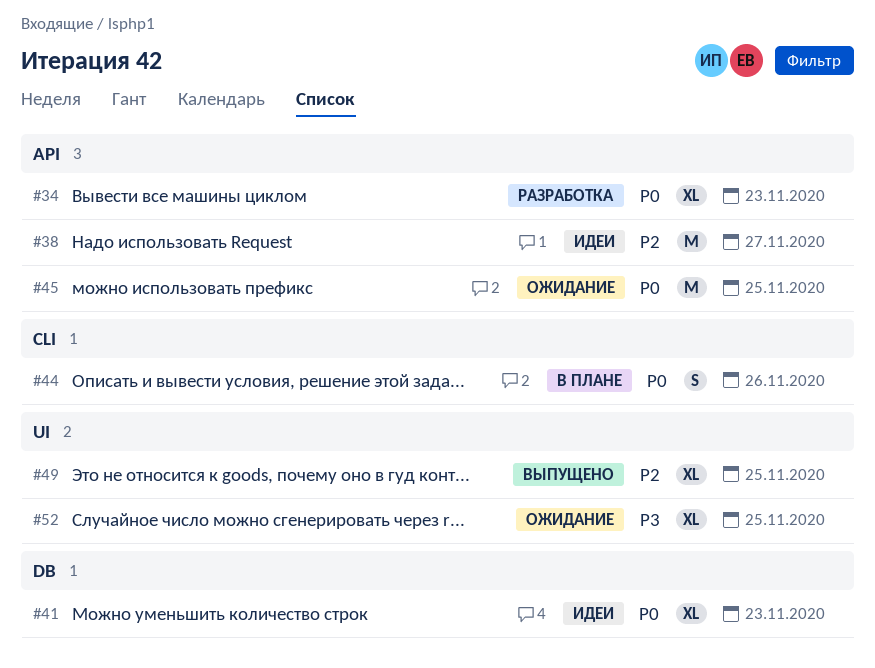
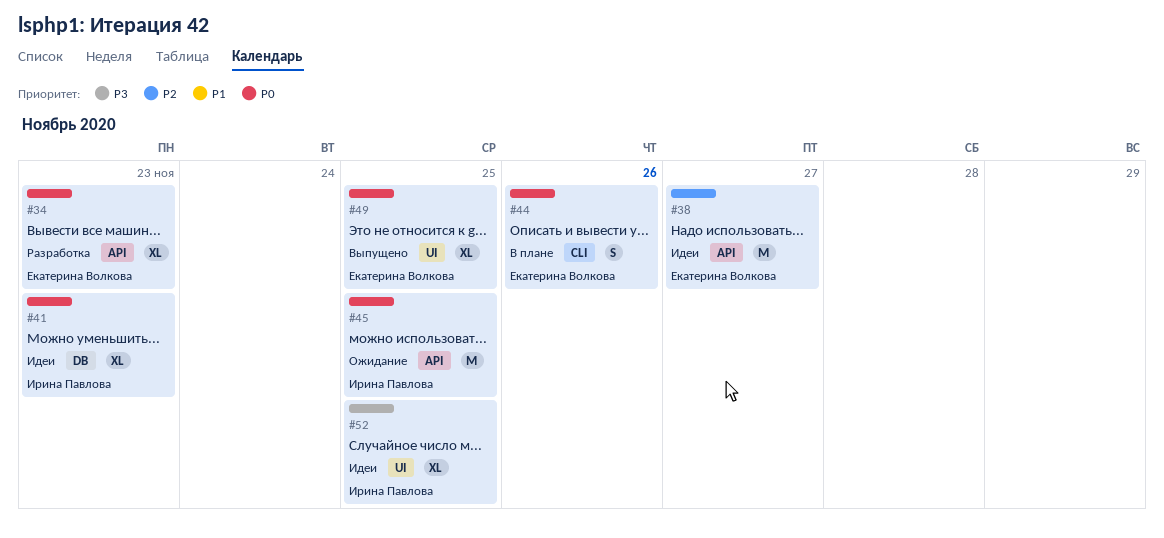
#49, priority: P2 -> P0
#52, status: Ожидание -> Идеи

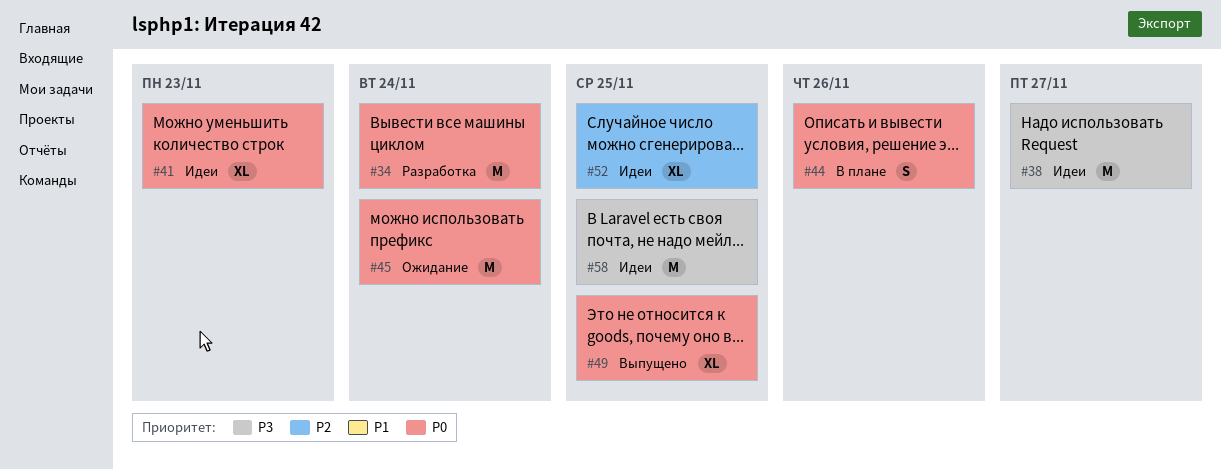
#34, estimate: XL -> M
#34, due: Nov 23 -> Nov 24
#38, priority: P2 -> P3
#45, due: Nov 25 -> Nov 24
#52, priority: P3 -> P2
#58: none -> present

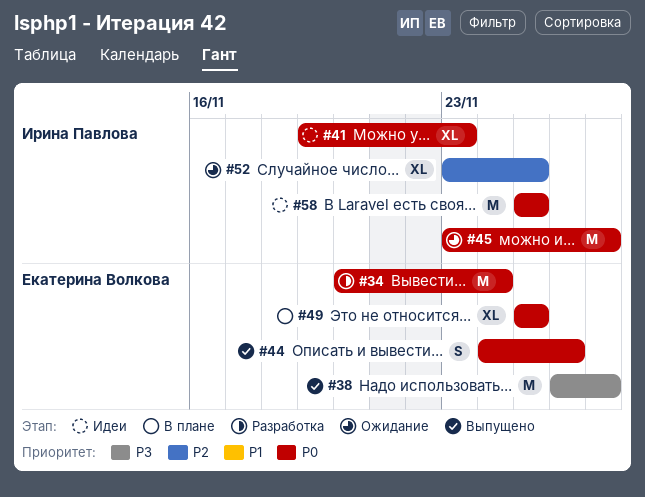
#38, status: Идеи -> Выпущено
#44, status: В плане -> Выпущено
#45, due: Nov 24 -> Nov 27
#49, status: Выпущено -> В плане
#52, status: Идеи -> Ожидание
#58, priority: P3 -> P0

